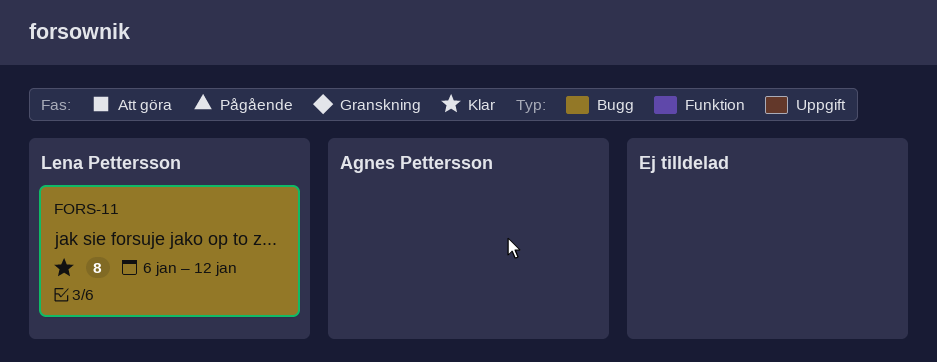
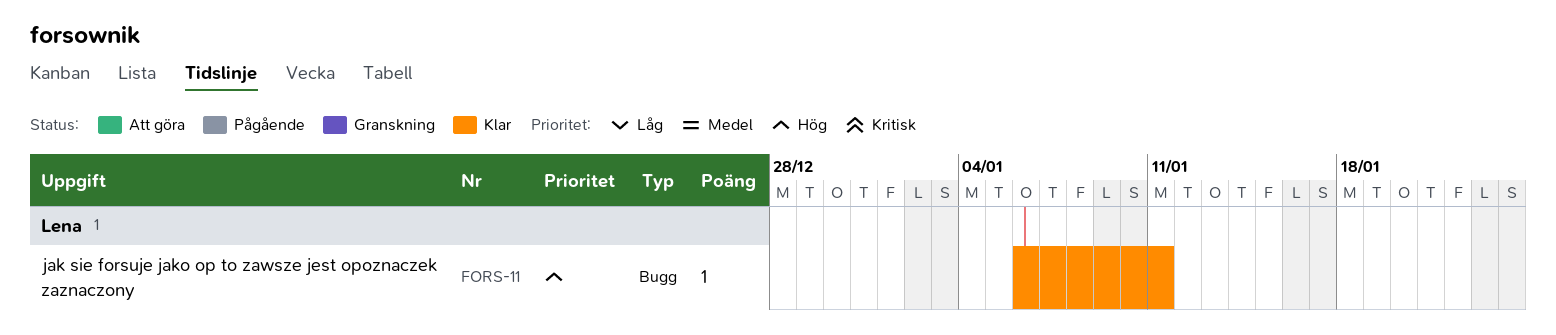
FORS-11, estimate: 8 -> 1
FORS-11, due: Jan 12 -> Jan 11

